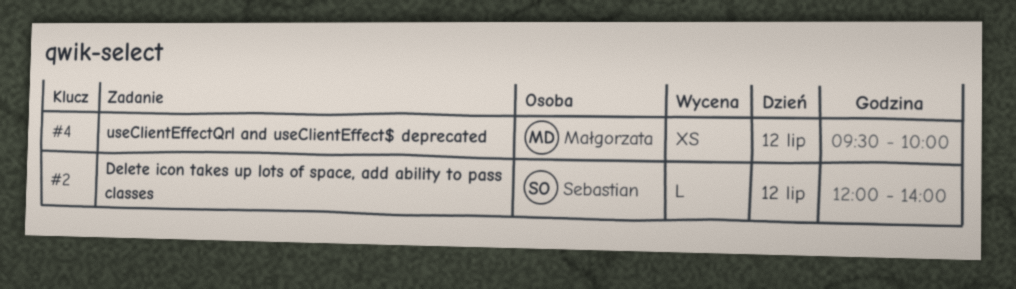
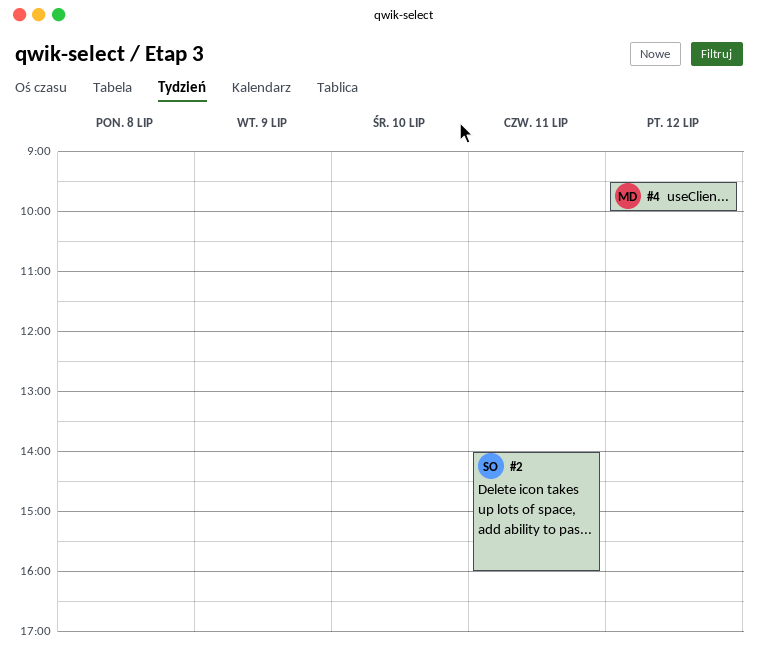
#2, day: Jul 12 -> Jul 11
#2, begins: 12:00 -> 14:00
#2, ends: 14:00 -> 16:00

